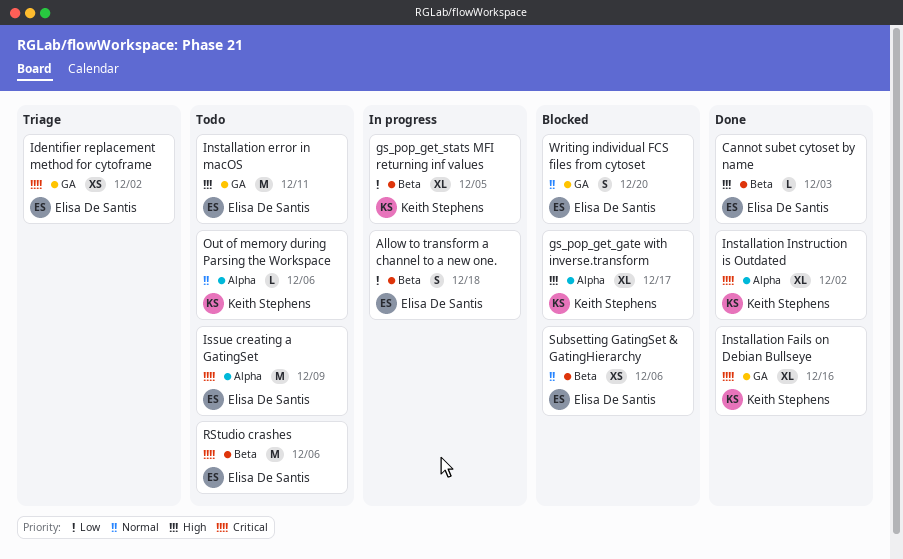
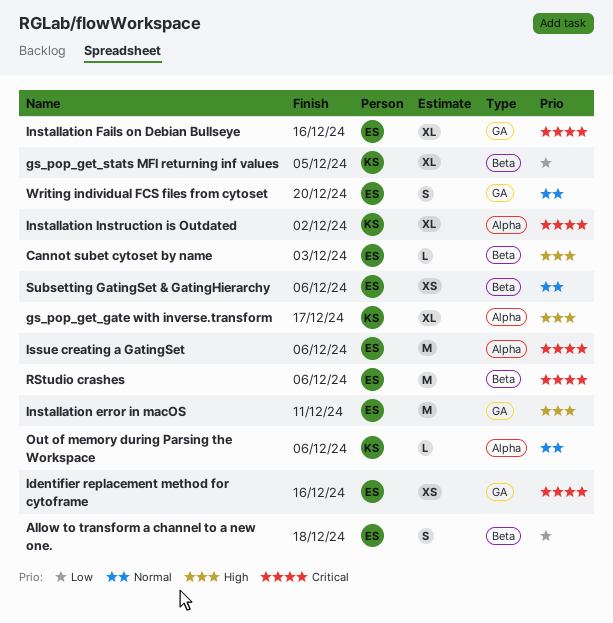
Identifier replacement method for cytoframe, due: Dec 2 -> Dec 16
Installation Fails on Debian Bullseye, owner: Keith Stephens -> Elisa De Santis
Issue creating a GatingSet, due: Dec 9 -> Dec 6

